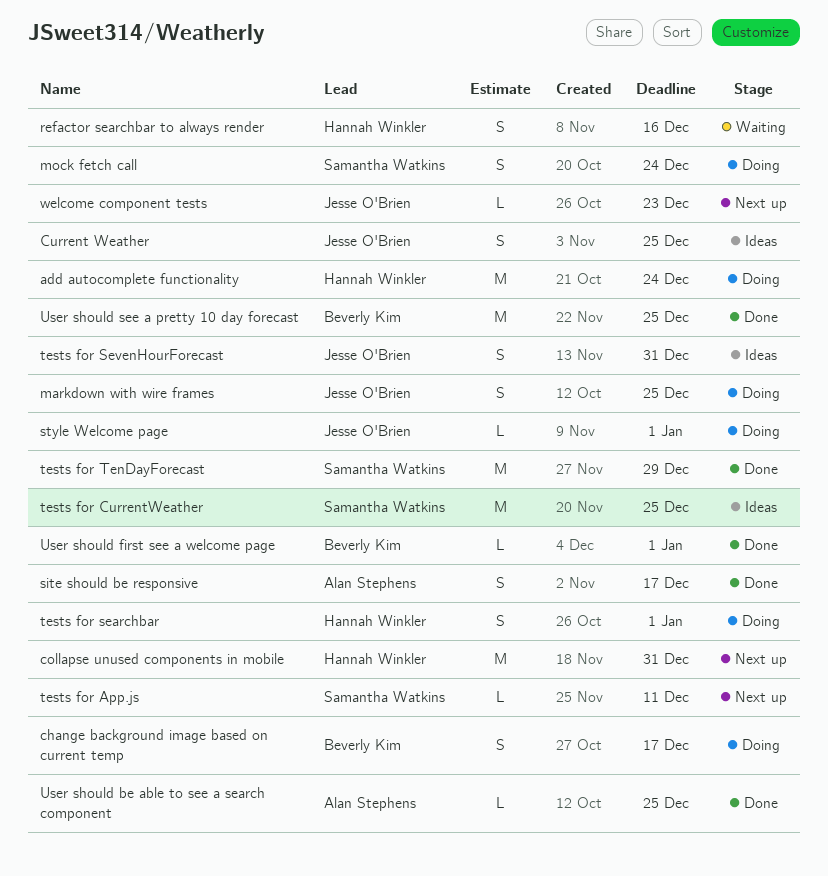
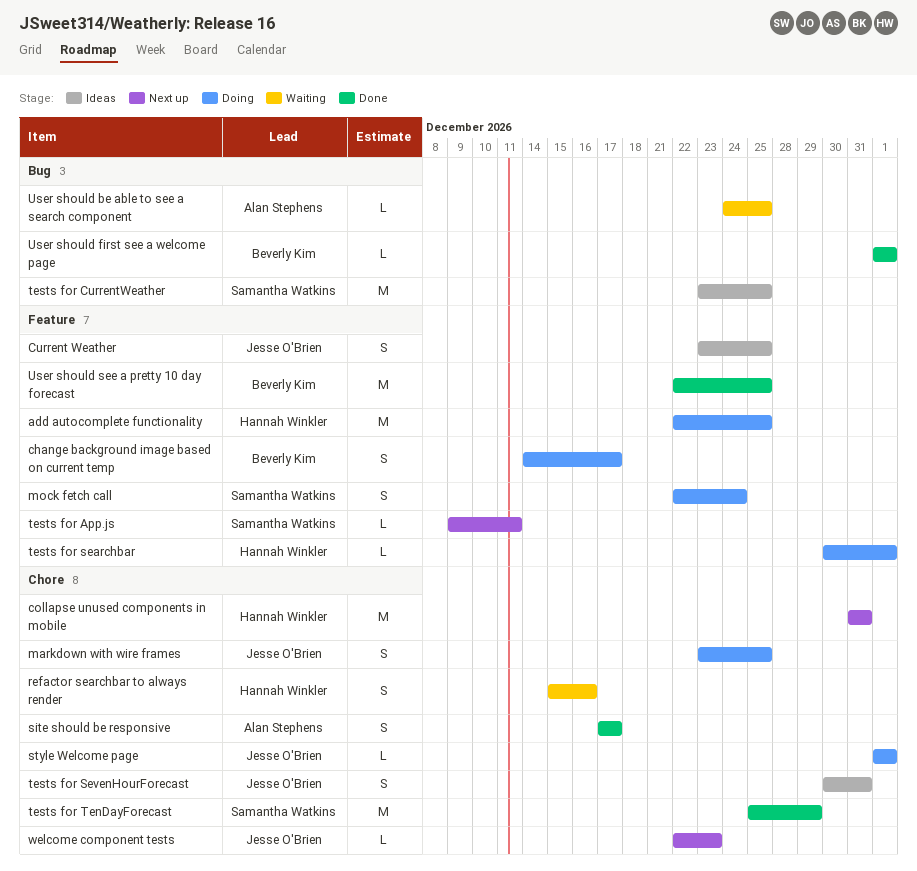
add autocomplete functionality, due: Dec 24 -> Dec 25
tests for searchbar, estimate: S -> L
User should be able to see a search component, status: Done -> Waiting

